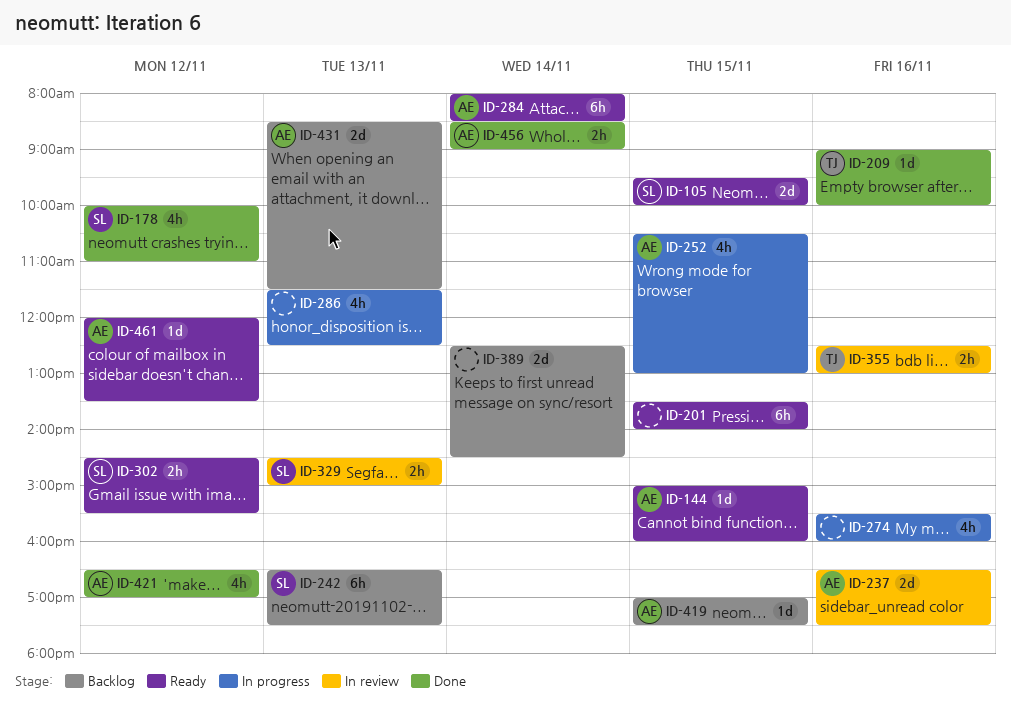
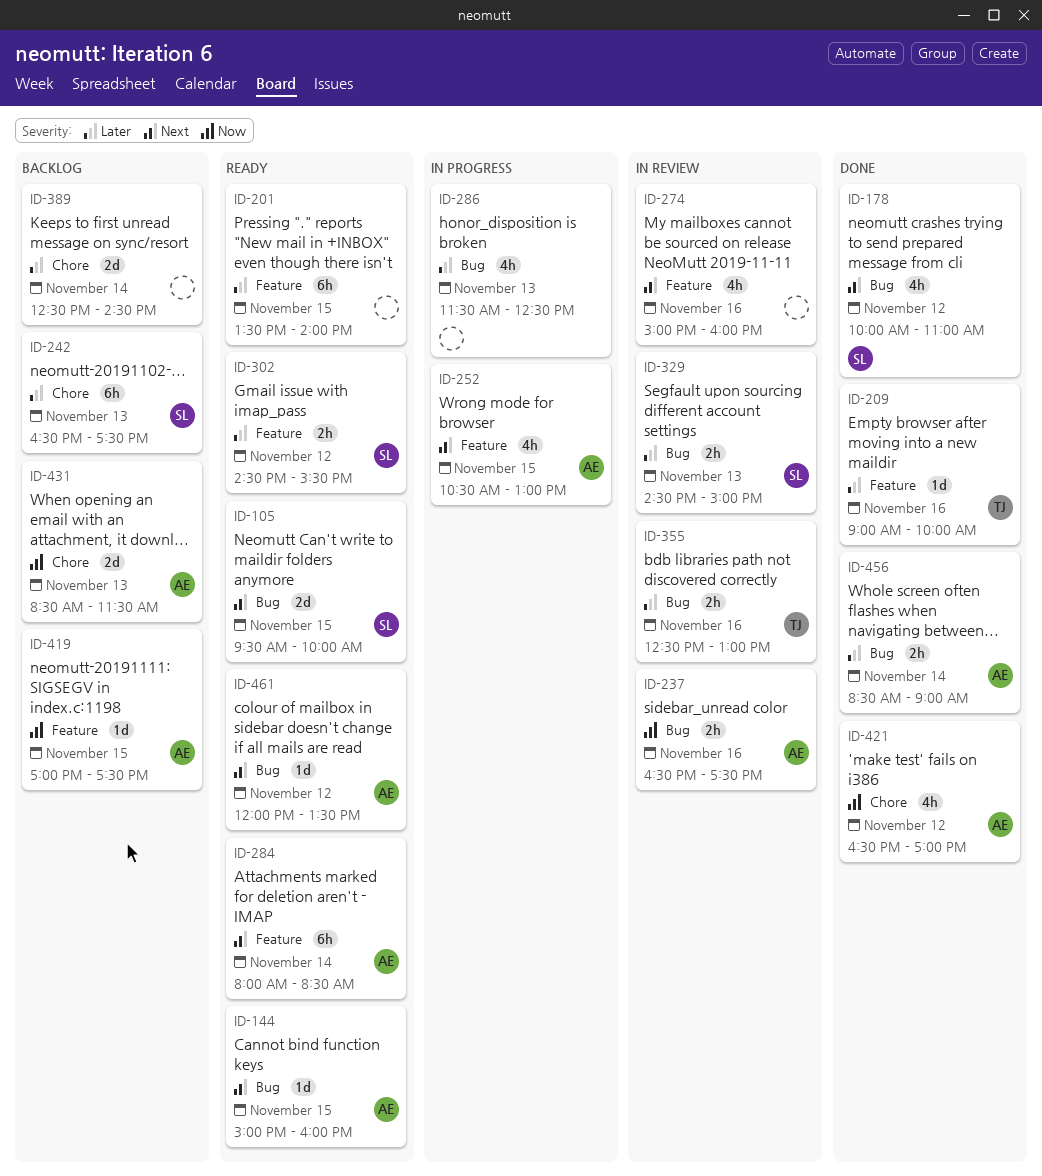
ID-237, estimate: 2d -> 2h
ID-274, status: In progress -> In review
ID-274, begins: 15:30 -> 15:00

